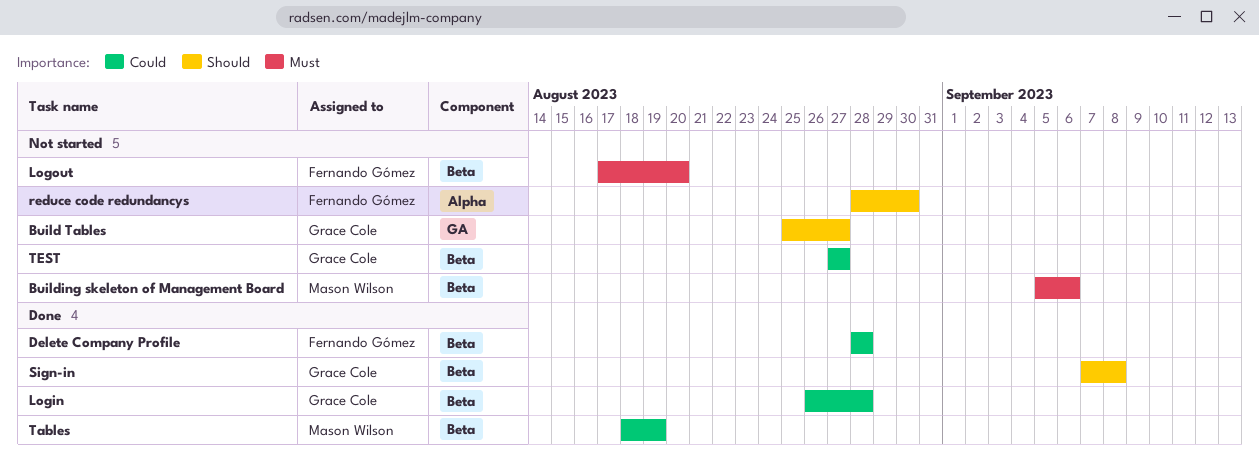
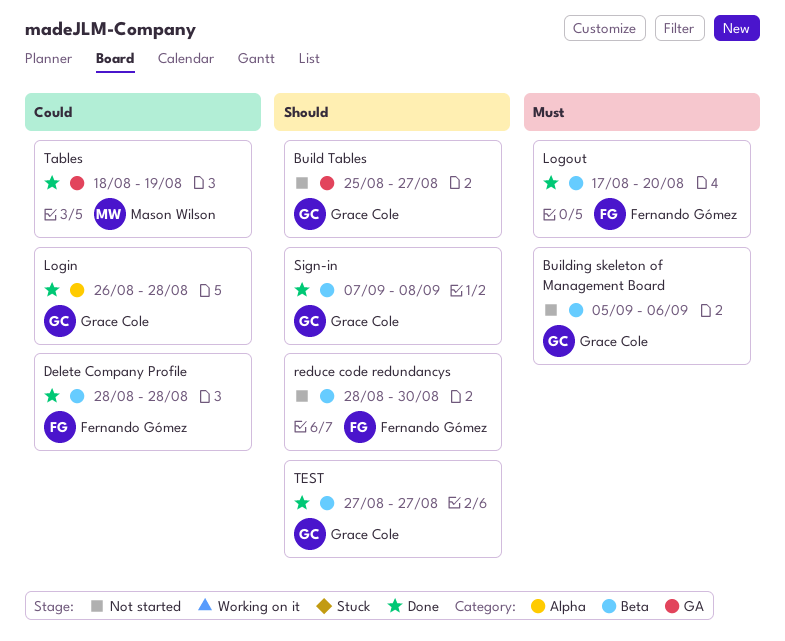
Building skeleton of Management Board, owner: Mason Wilson -> Grace Cole
Login, label: Beta -> Alpha
Logout, status: Not started -> Done
reduce code redundancys, label: Alpha -> Beta
Tables, label: Beta -> GA
TEST, status: Not started -> Done
TEST, priority: Could -> Should

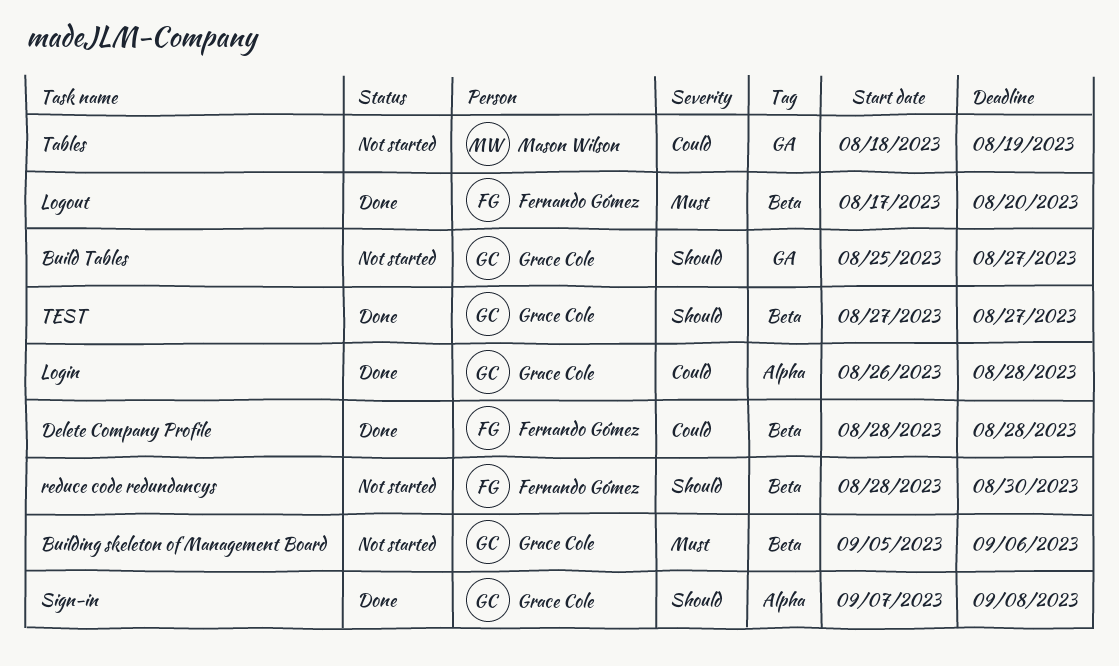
Sign-in, label: Beta -> Alpha
Tables, status: Done -> Not started

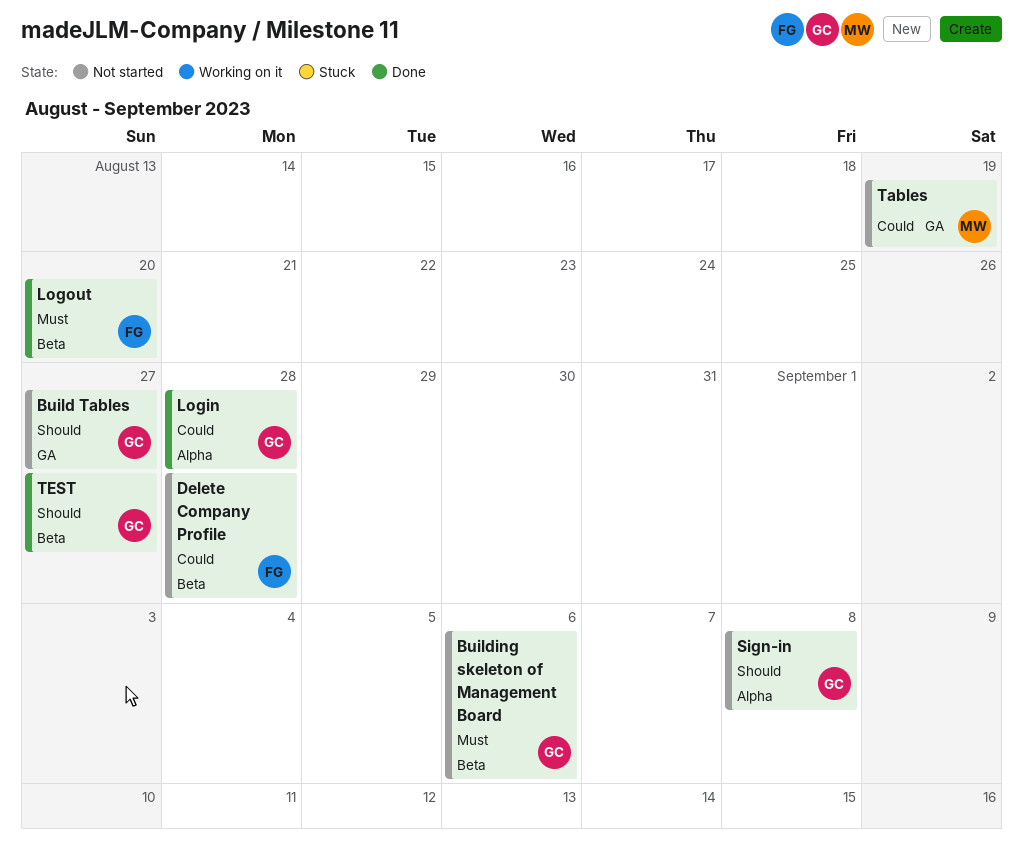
Delete Company Profile, status: Done -> Not started
reduce code redundancys: present -> none
Sign-in, status: Done -> Not started

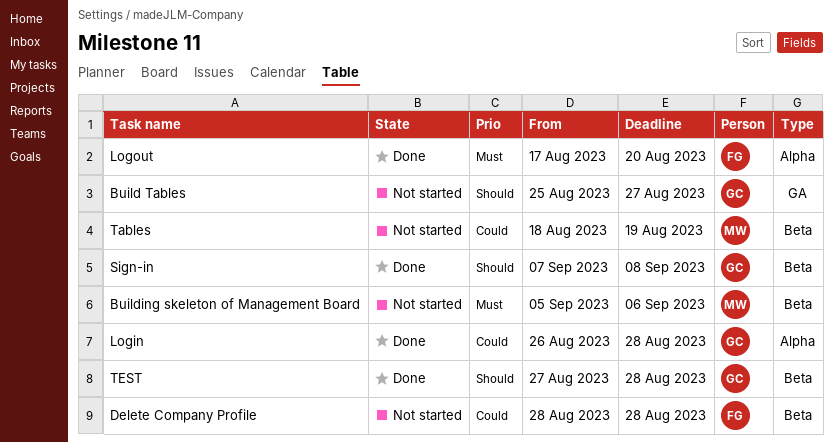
Building skeleton of Management Board, owner: GC -> MW
Logout, label: Beta -> Alpha
Sign-in, status: Not started -> Done
Sign-in, label: Alpha -> Beta
Tables, label: GA -> Beta
TEST, due: Aug 27 -> Aug 28

